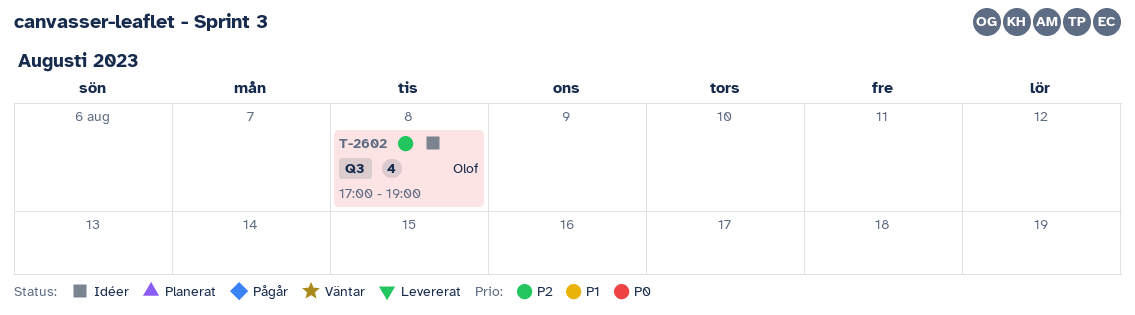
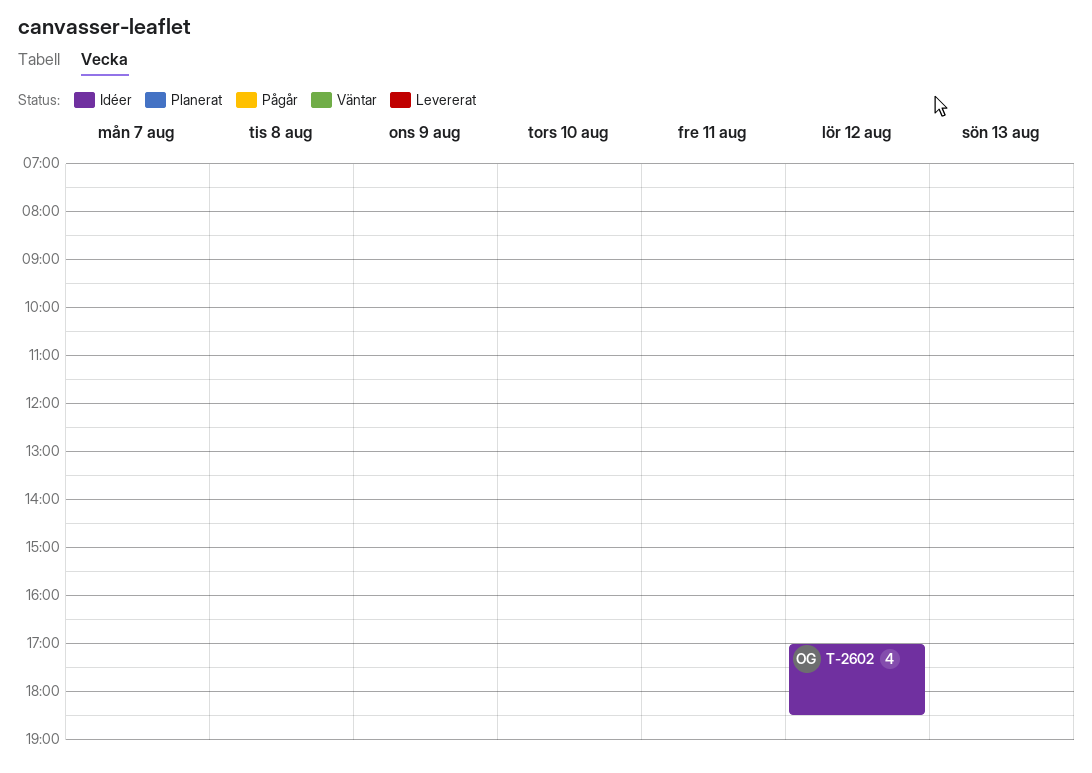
T-2602, day: Aug 8 -> Aug 12
T-2602, ends: 19:00 -> 18:30

